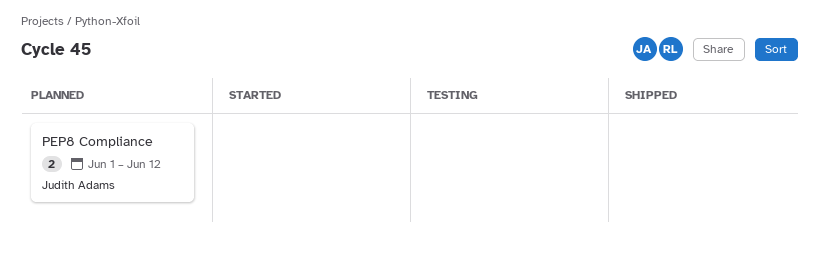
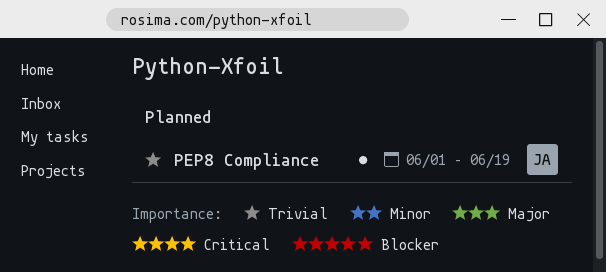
PEP8 Compliance, estimate: 2 -> 1
PEP8 Compliance, due: Jun 12 -> Jun 19

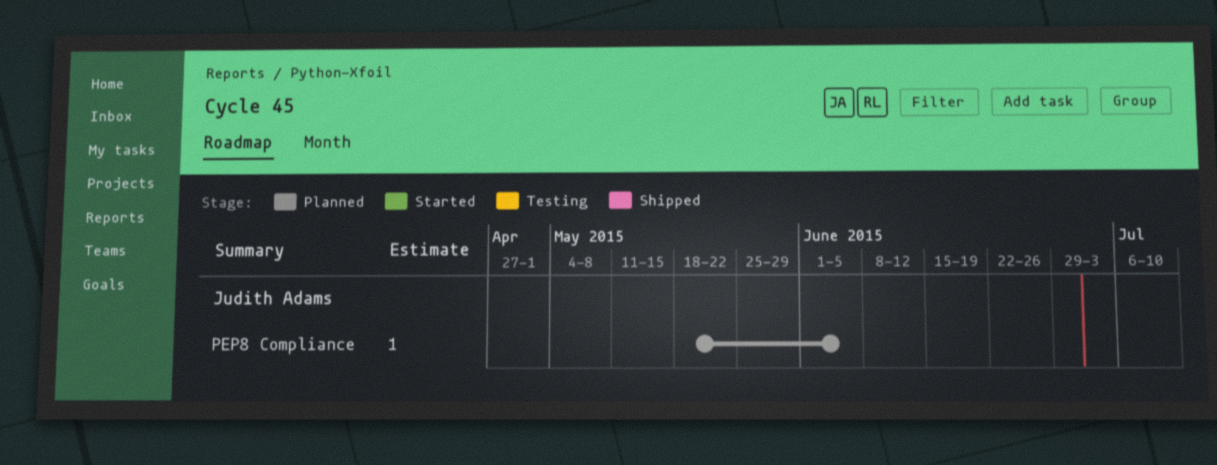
PEP8 Compliance, start: Jun 1 -> May 18
PEP8 Compliance, due: Jun 19 -> Jun 5

